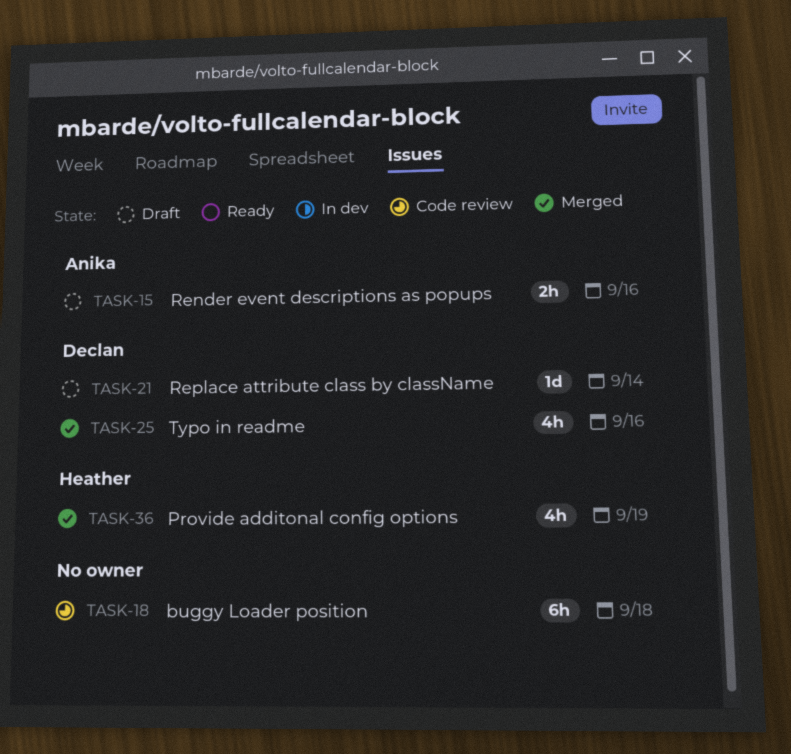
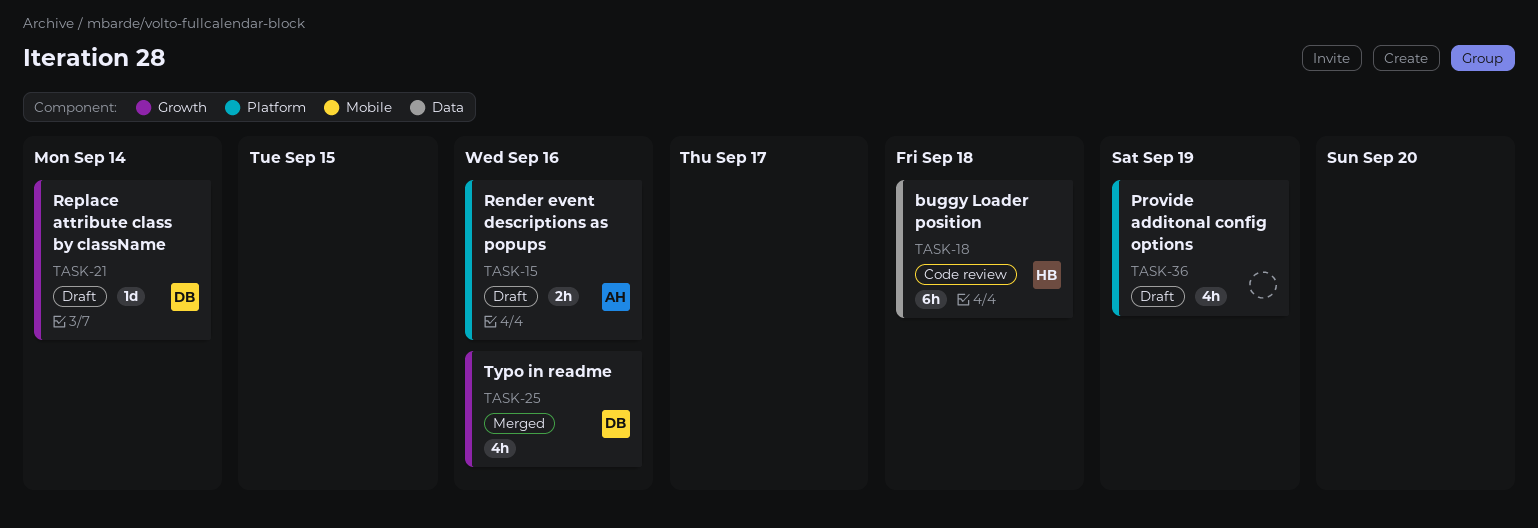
TASK-18, owner: none -> Heather
TASK-36, status: Merged -> Draft
TASK-36, owner: Heather -> none

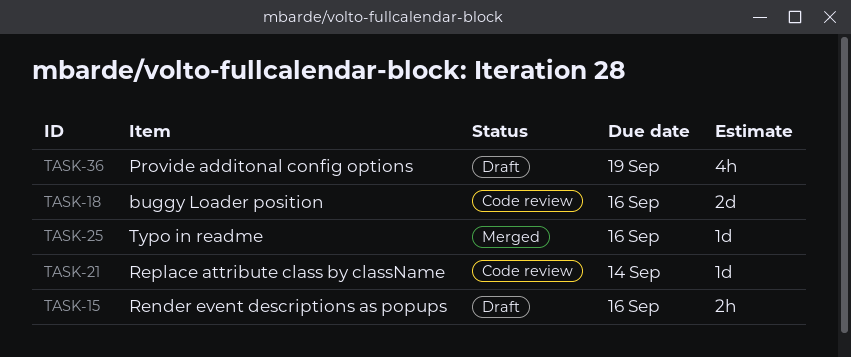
TASK-18, estimate: 6h -> 2d
TASK-18, due: Sep 18 -> Sep 16
TASK-21, status: Draft -> Code review
TASK-25, estimate: 4h -> 1d

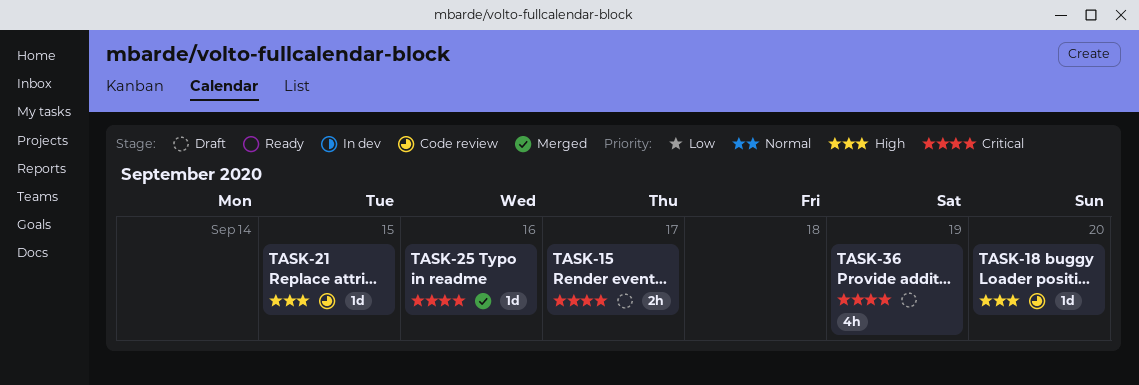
TASK-15, due: Sep 16 -> Sep 17
TASK-18, estimate: 2d -> 1d
TASK-18, due: Sep 16 -> Sep 20
TASK-21, due: Sep 14 -> Sep 15

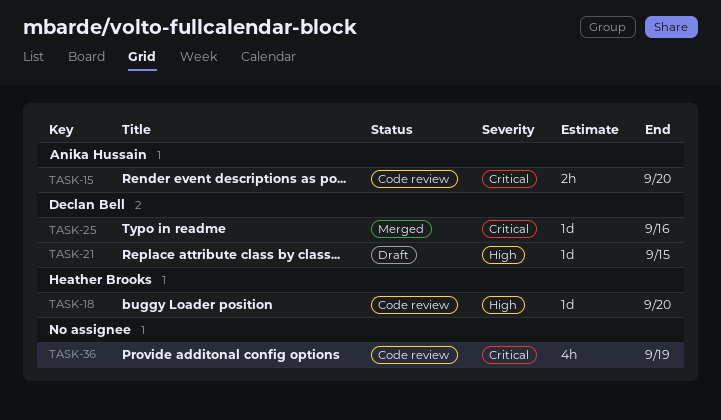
TASK-15, status: Draft -> Code review
TASK-15, due: Sep 17 -> Sep 20
TASK-21, status: Code review -> Draft
TASK-36, status: Draft -> Code review

